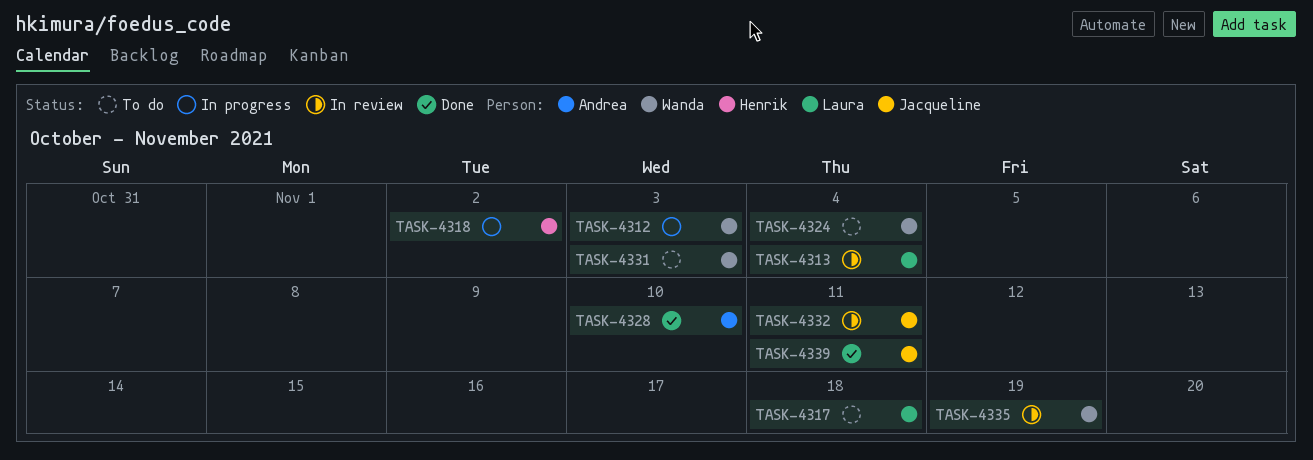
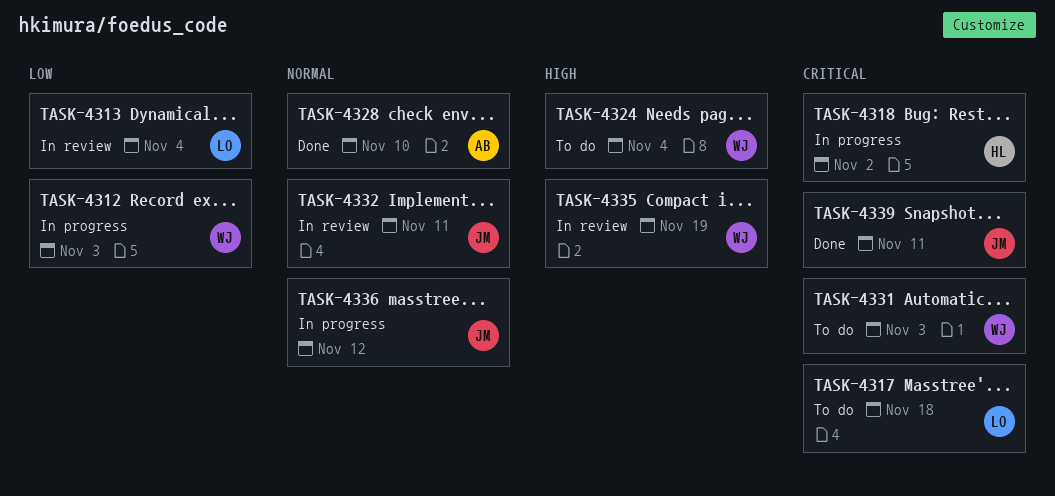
TASK-4336: none -> present

